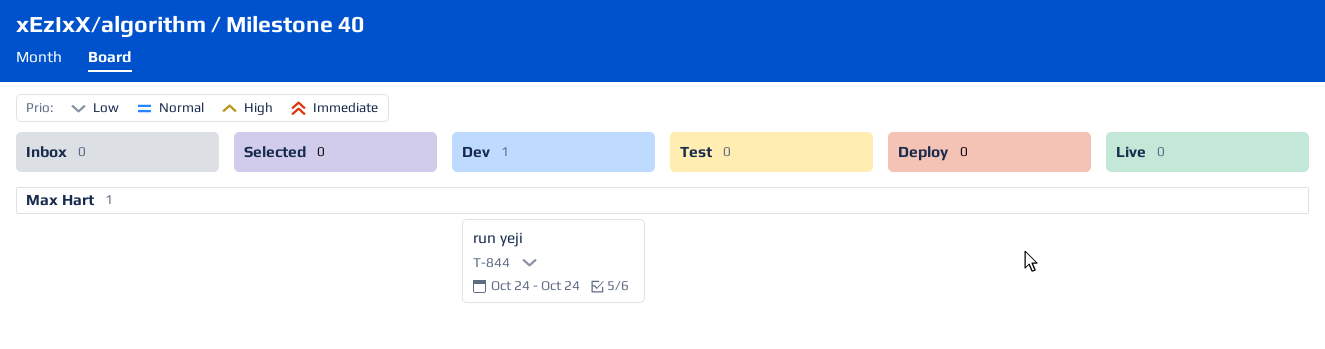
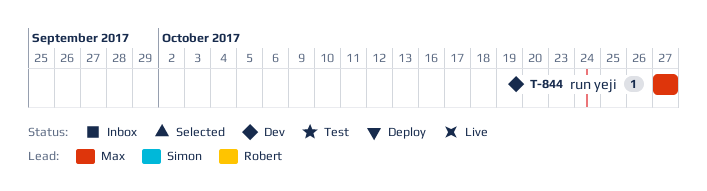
T-844, start: Oct 24 -> Oct 27
T-844, due: Oct 24 -> Oct 27

